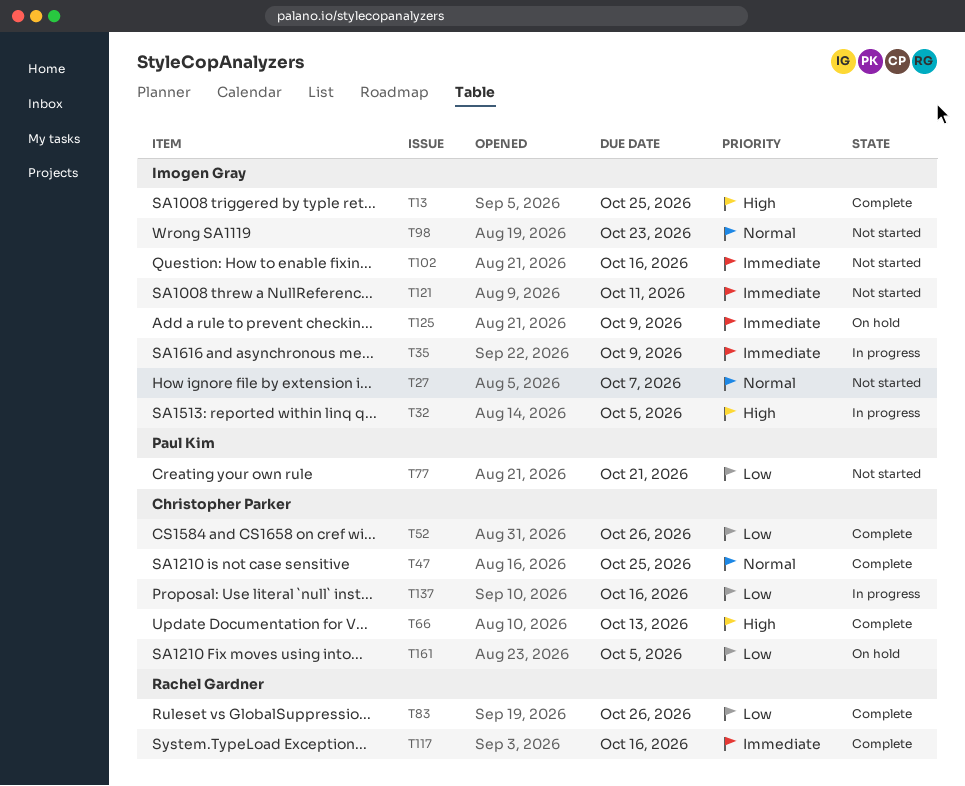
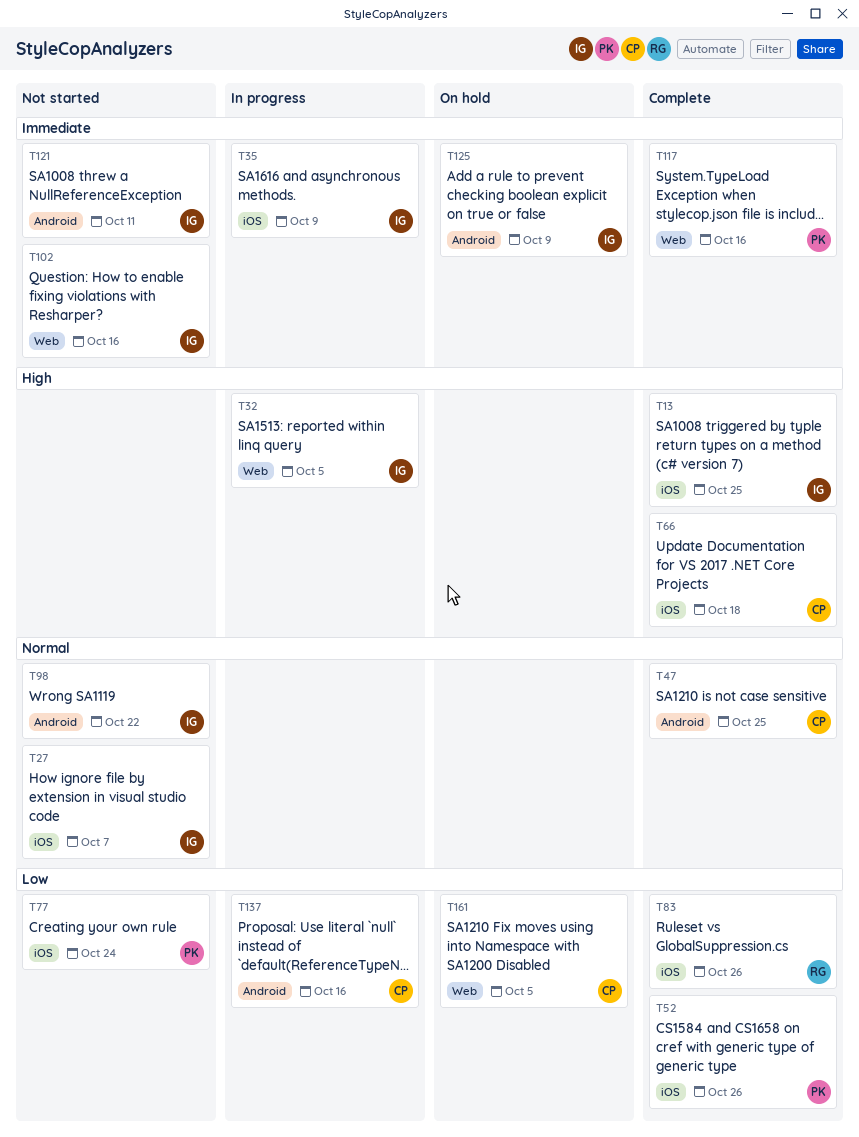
T52, owner: Christopher Parker -> Paul Kim
T66, due: Oct 13 -> Oct 18
T77, due: Oct 21 -> Oct 24
T98, due: Oct 23 -> Oct 22
T117, owner: Rachel Gardner -> Paul Kim

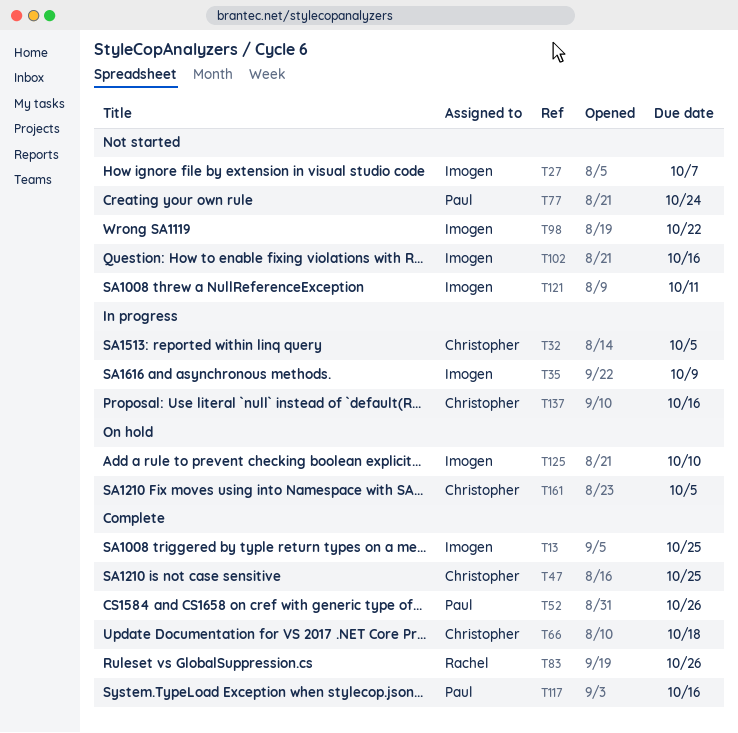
T32, owner: Imogen -> Christopher
T125, due: Oct 9 -> Oct 10

